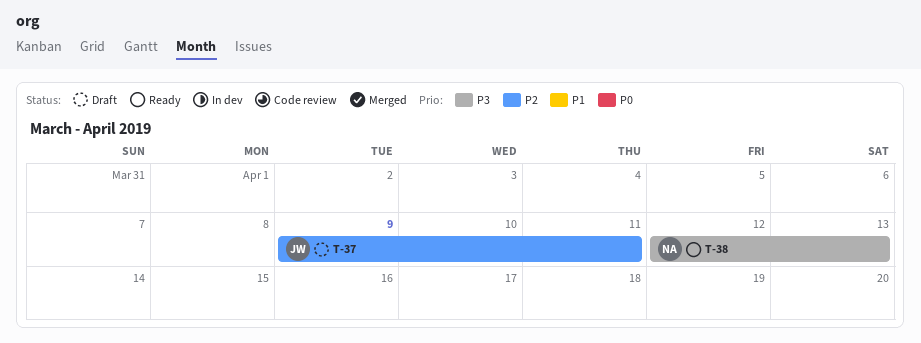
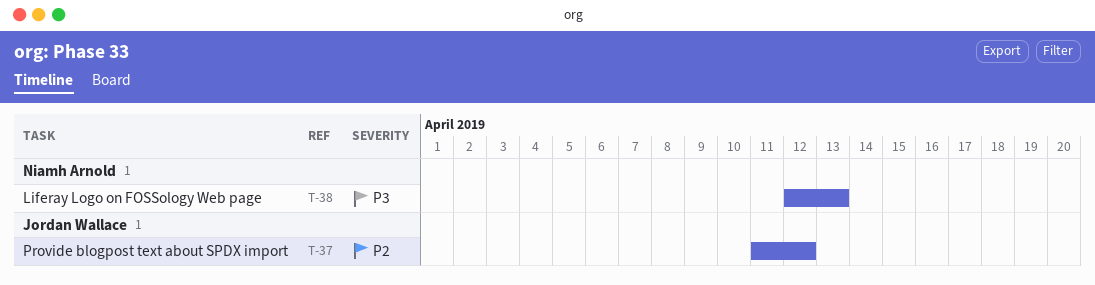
T-37, start: Apr 9 -> Apr 11
T-37, due: Apr 11 -> Apr 12

